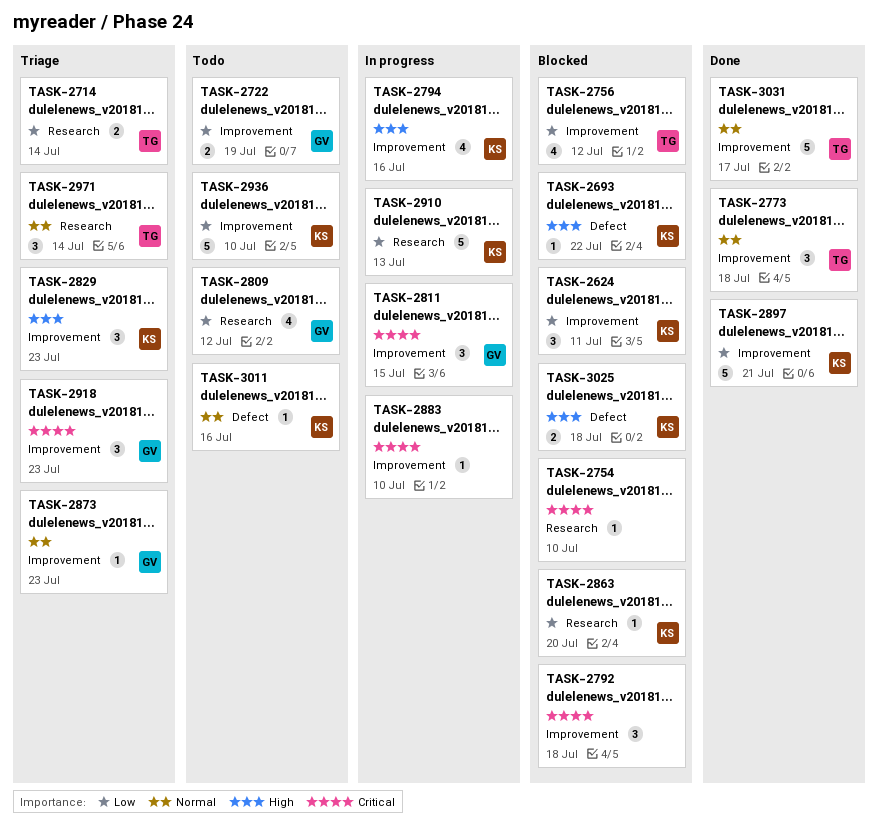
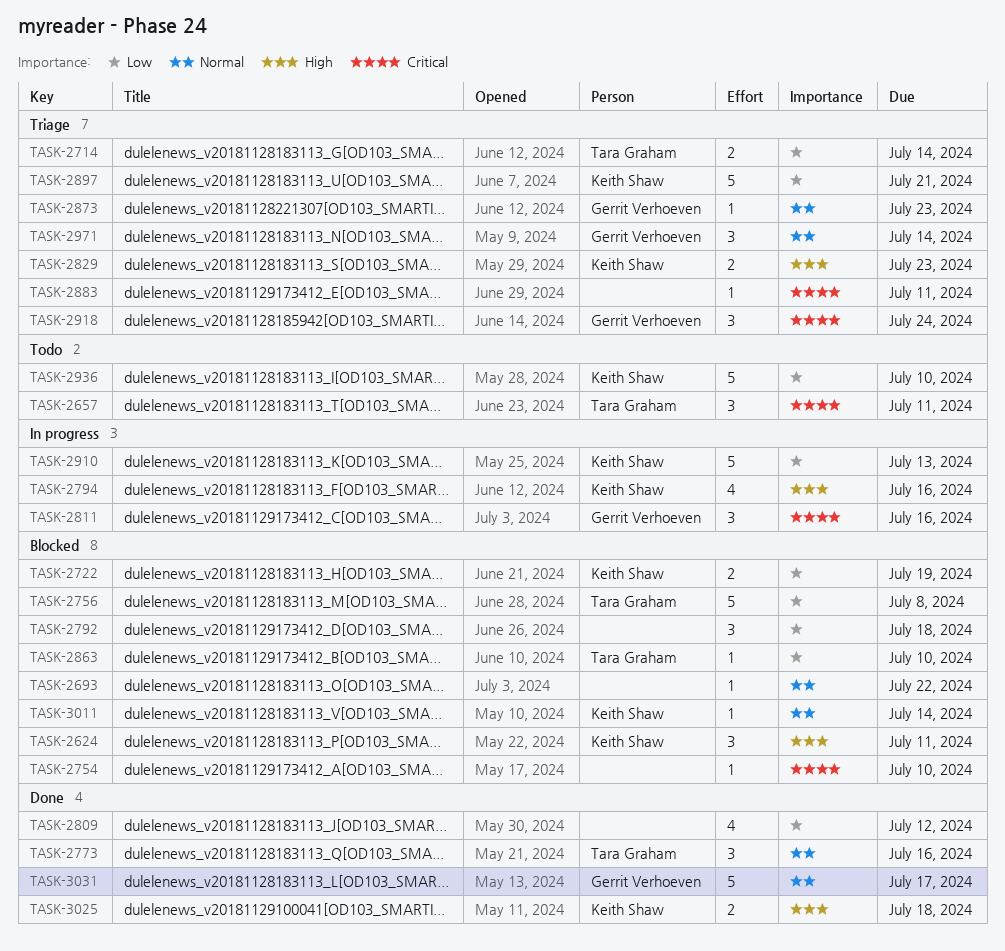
TASK-2624, priority: Low -> High
TASK-2657: none -> present
TASK-2693, owner: Keith Shaw -> none
TASK-2693, priority: High -> Normal
TASK-2722, status: Todo -> Blocked
TASK-2722, owner: Gerrit Verhoeven -> Keith Shaw
TASK-2756, estimate: 4 -> 5
TASK-2756, due: Jul 12 -> Jul 8
TASK-2773, due: Jul 18 -> Jul 16
TASK-2792, priority: Critical -> Low
TASK-2809, status: Todo -> Done
TASK-2809, owner: Gerrit Verhoeven -> none
TASK-2811, due: Jul 15 -> Jul 16
TASK-2829, estimate: 3 -> 2
TASK-2863, owner: Keith Shaw -> Tara Graham
TASK-2863, due: Jul 20 -> Jul 10
TASK-2883, status: In progress -> Triage
TASK-2883, due: Jul 10 -> Jul 11
TASK-2897, status: Done -> Triage
TASK-2918, due: Jul 23 -> Jul 24
TASK-2971, owner: Tara Graham -> Gerrit Verhoeven
TASK-3011, status: Todo -> Blocked
TASK-3011, due: Jul 16 -> Jul 14
TASK-3025, status: Blocked -> Done
TASK-3031, owner: Tara Graham -> Gerrit Verhoeven

